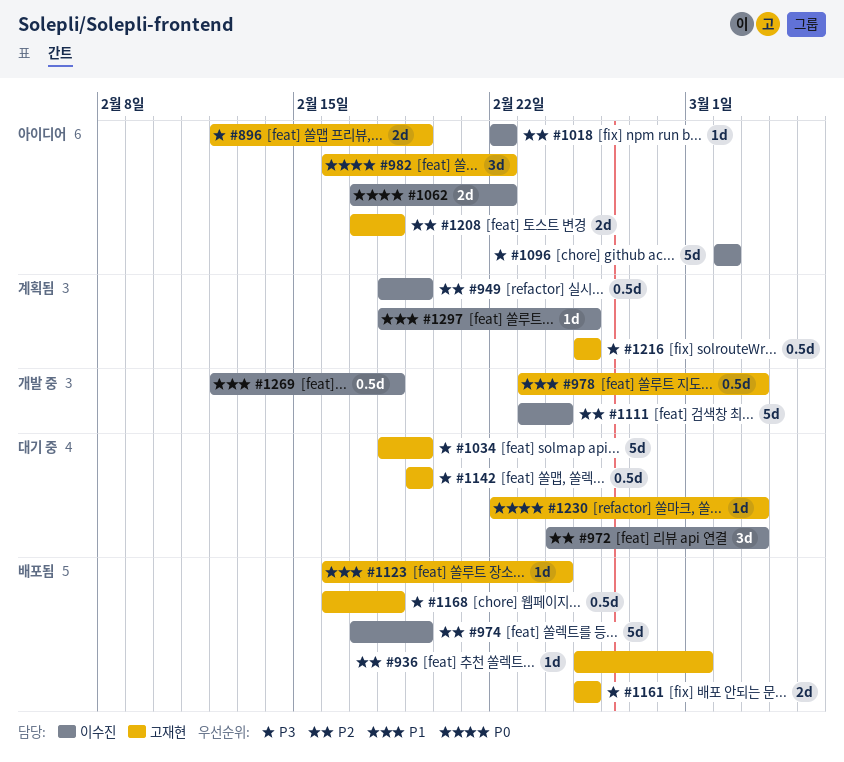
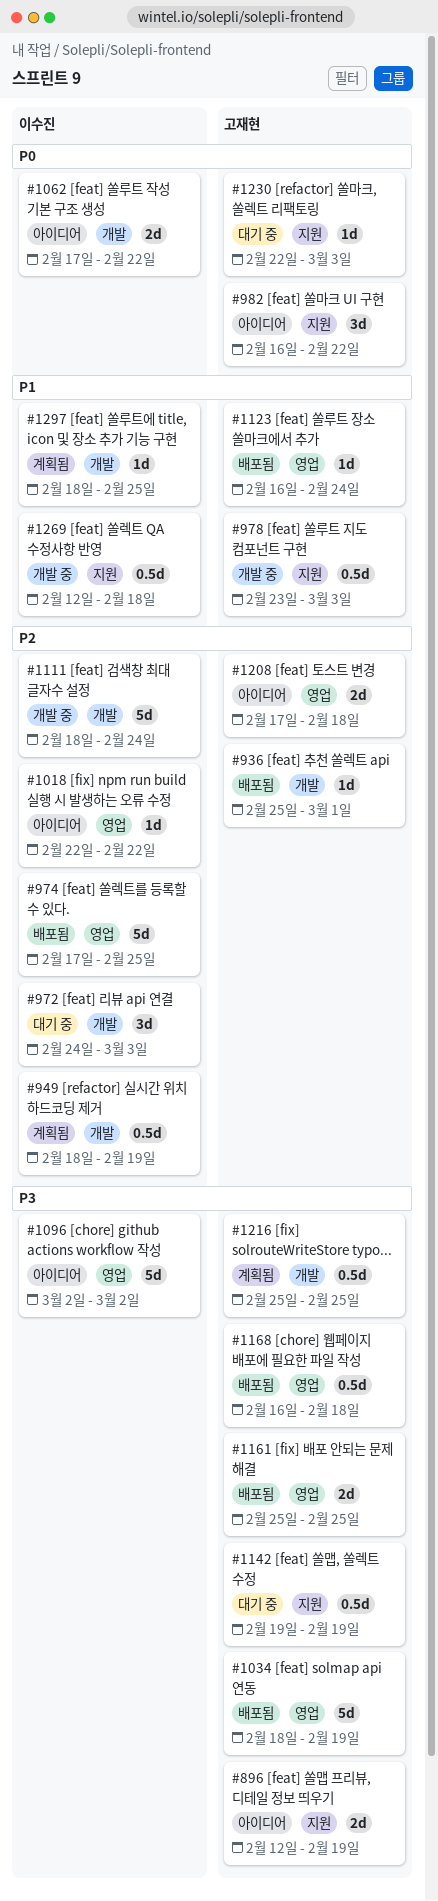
#974, due: Feb 19 -> Feb 25
#1034, status: 대기 중 -> 배포됨
#1111, start: Feb 23 -> Feb 18

